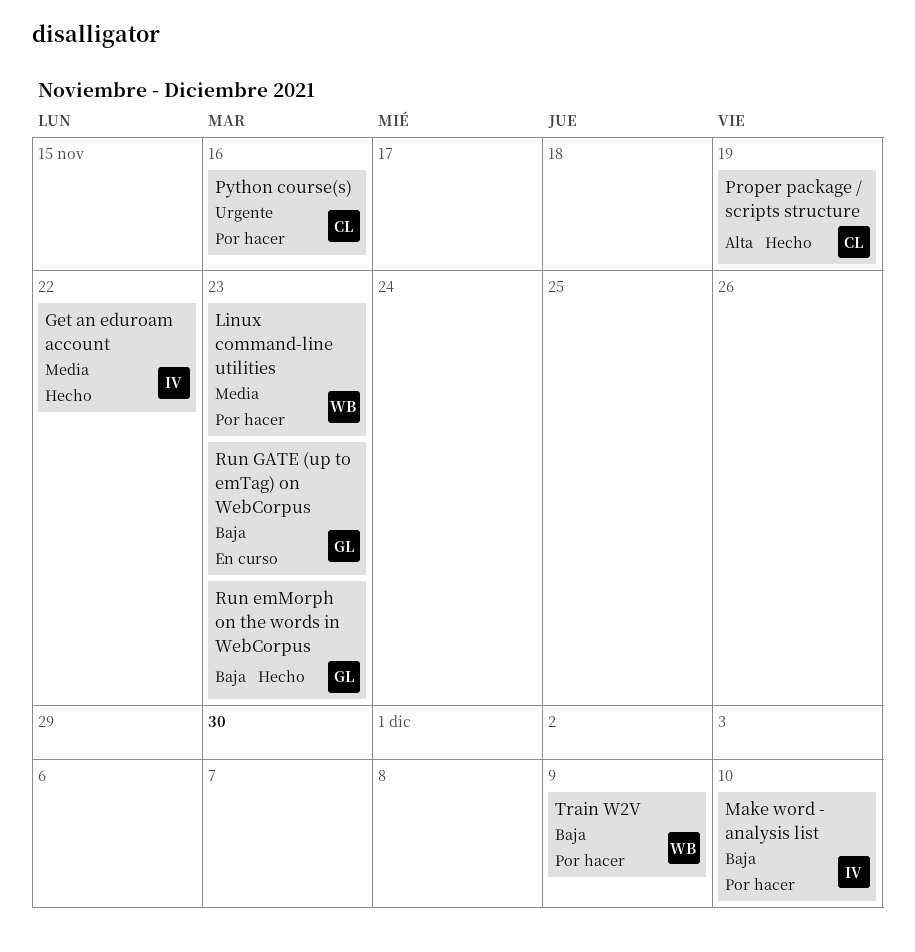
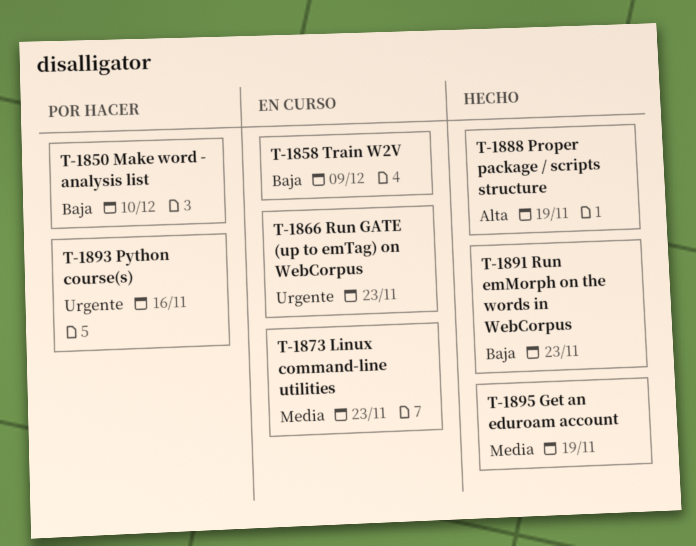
Get an eduroam account, due: Nov 22 -> Nov 19
Linux command-line utilities, status: Por hacer -> En curso
Run GATE (up to emTag) on WebCorpus, priority: Baja -> Urgente
Train W2V, status: Por hacer -> En curso

